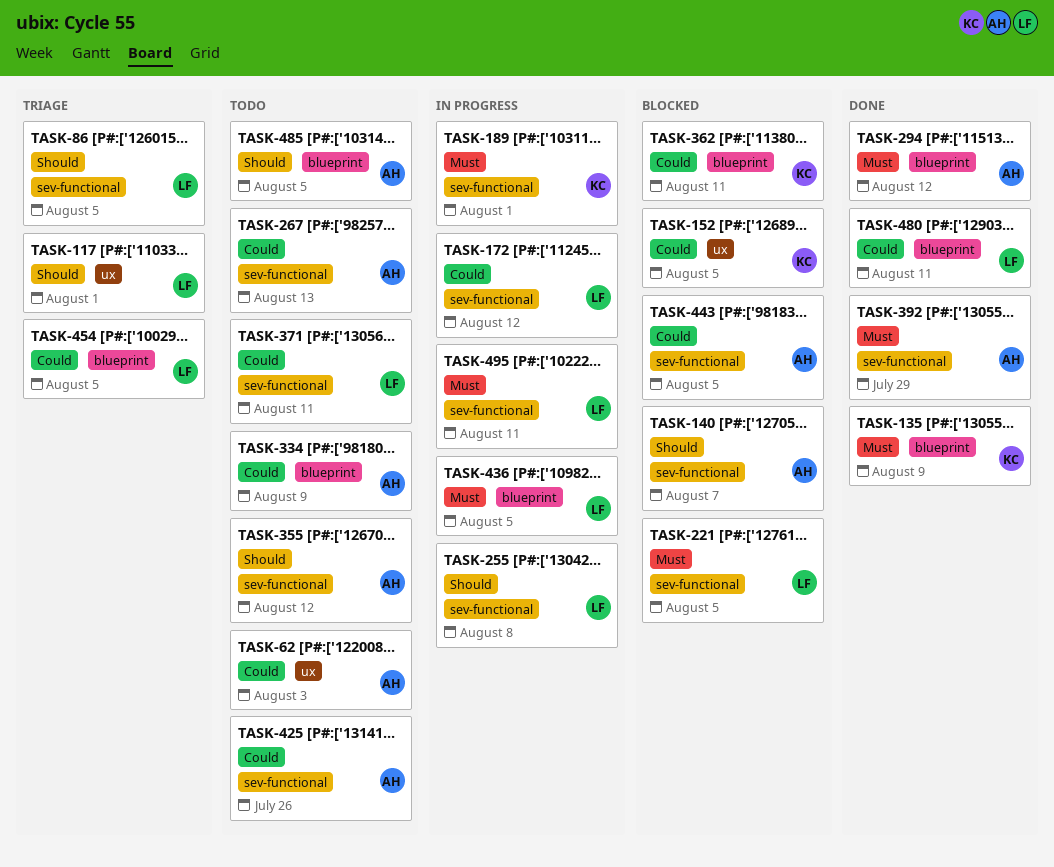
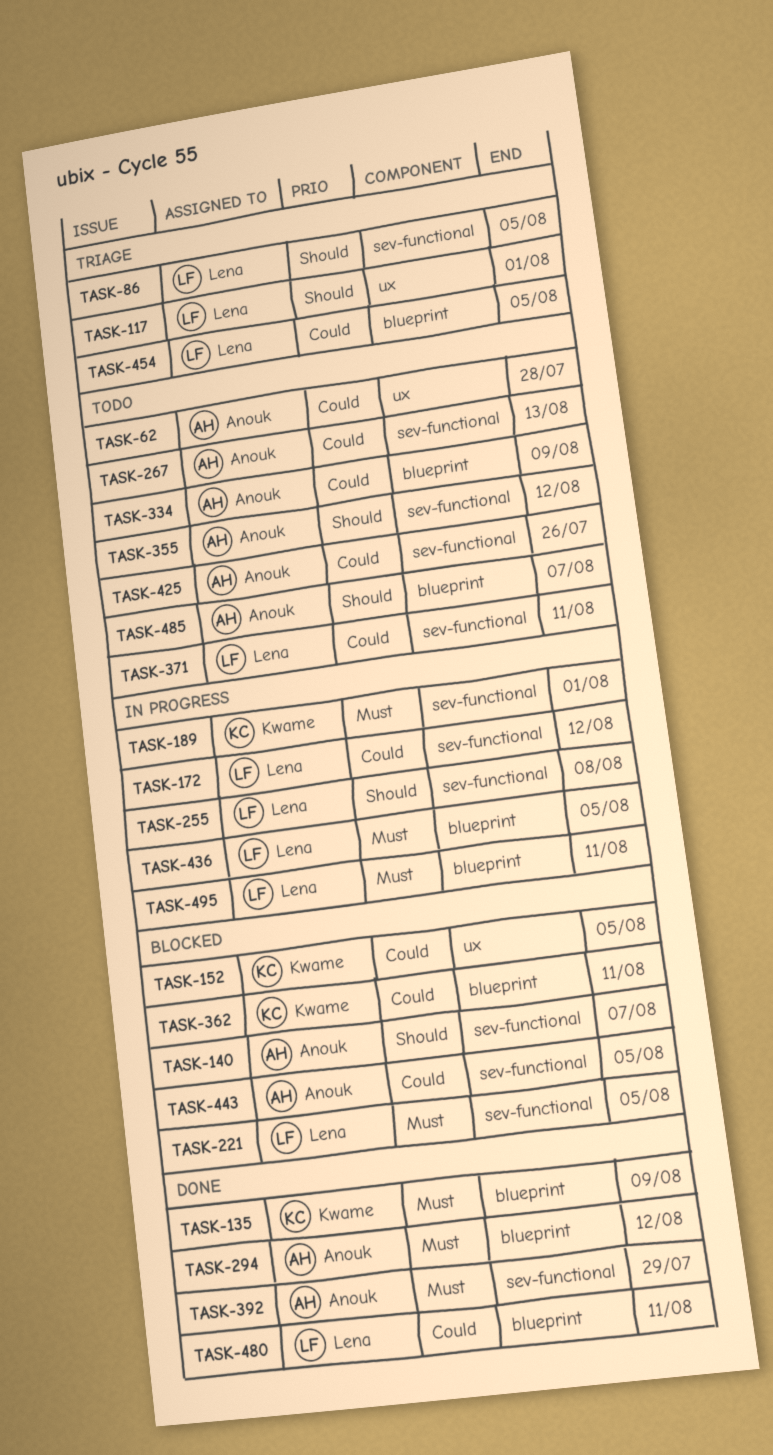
TASK-62, due: Aug 3 -> Jul 28
TASK-485, due: Aug 5 -> Aug 7
TASK-495, label: sev-functional -> blueprint

